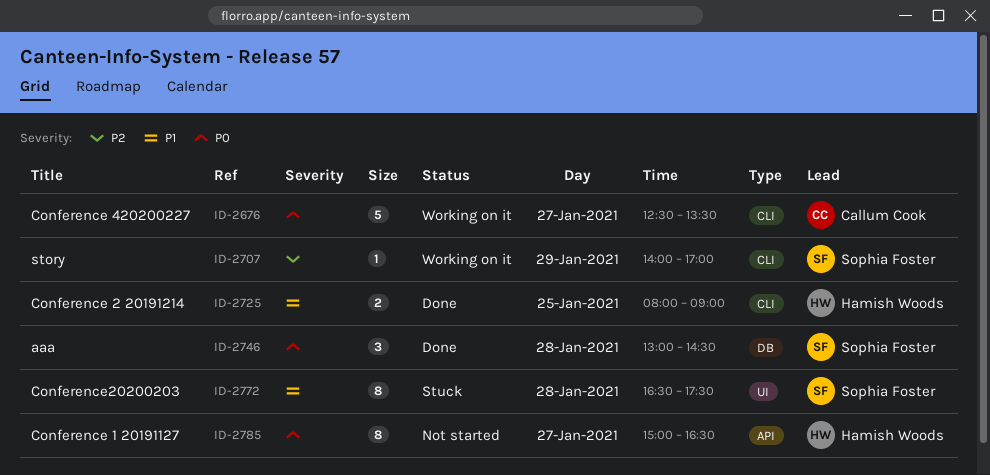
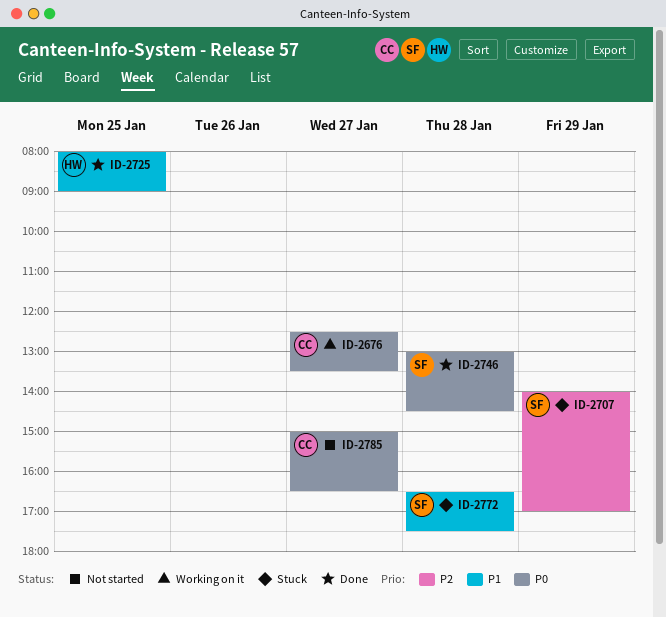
ID-2707, status: Working on it -> Stuck
ID-2785, owner: Hamish Woods -> Callum Cook

